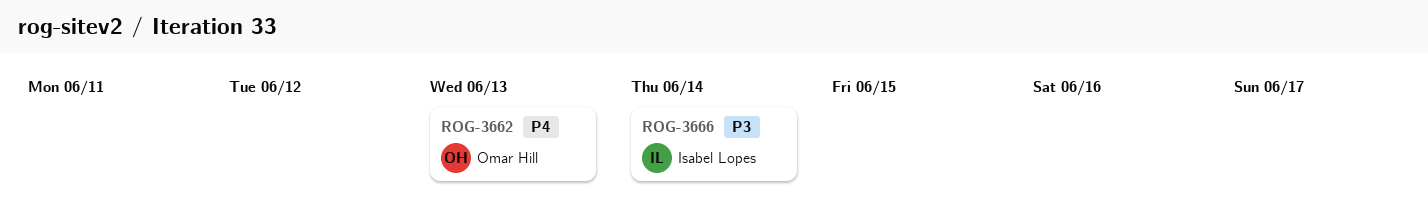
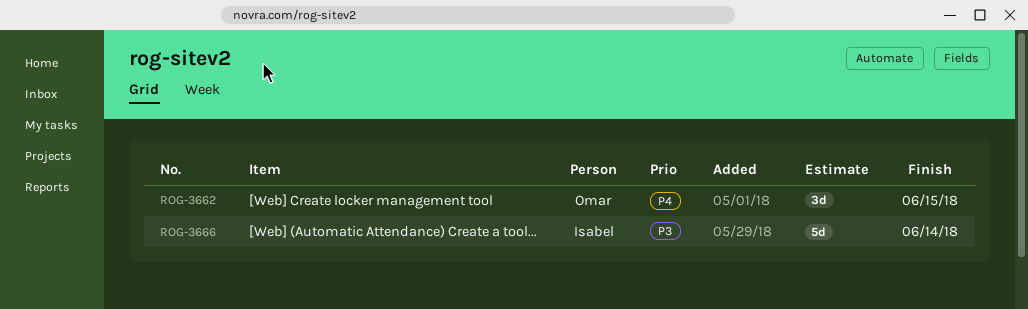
ROG-3662, due: Jun 13 -> Jun 15

